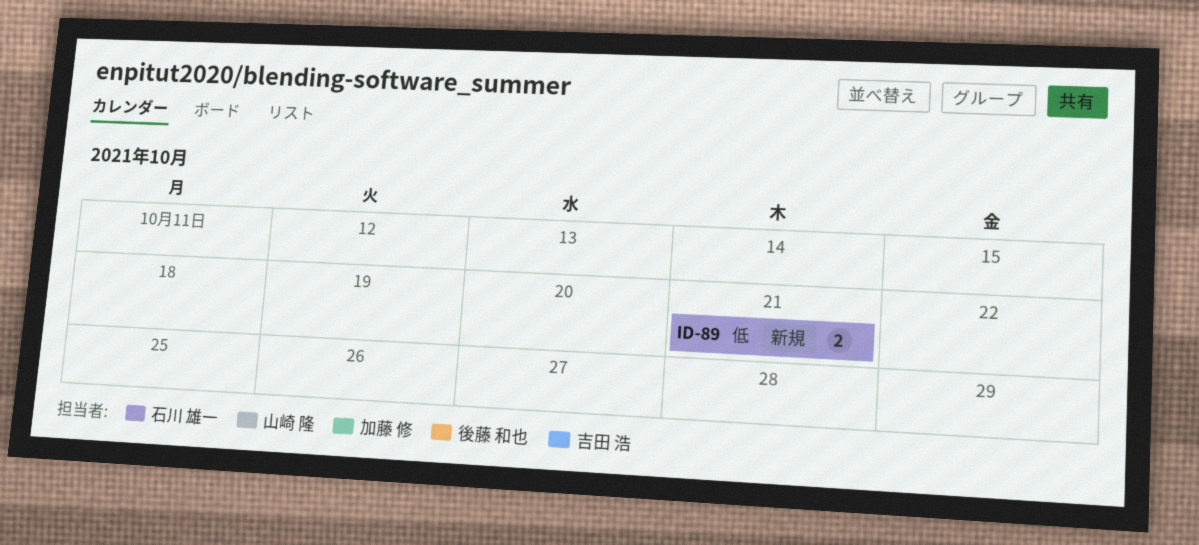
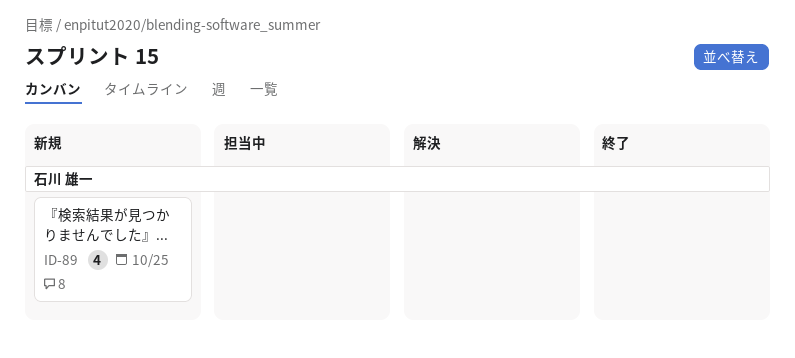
ID-89, estimate: 2 -> 4
ID-89, due: Oct 21 -> Oct 25

